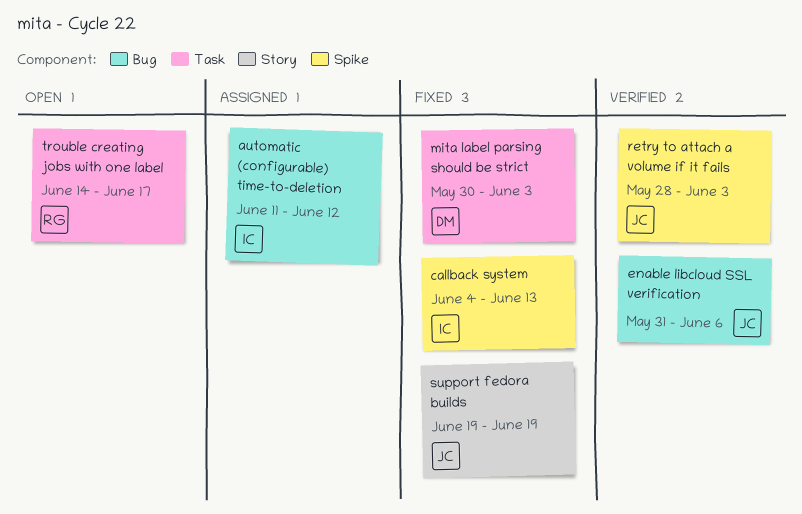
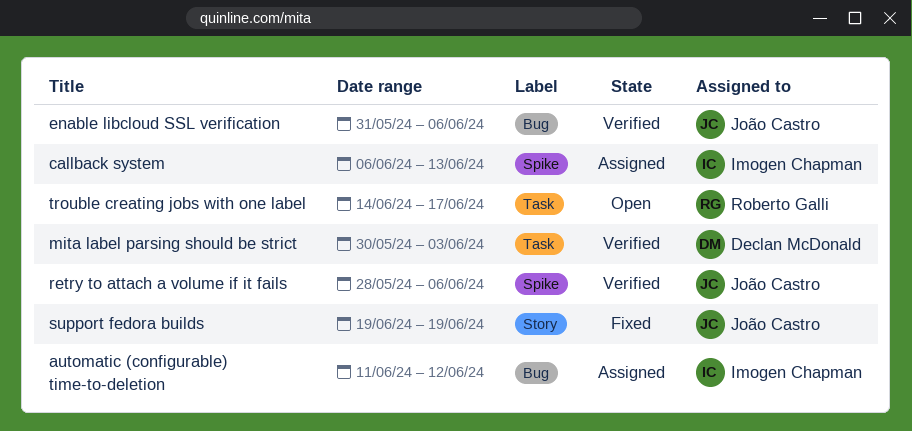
callback system, status: Fixed -> Assigned
callback system, start: Jun 4 -> Jun 6
mita label parsing should be strict, status: Fixed -> Verified
retry to attach a volume if it fails, due: Jun 3 -> Jun 6

